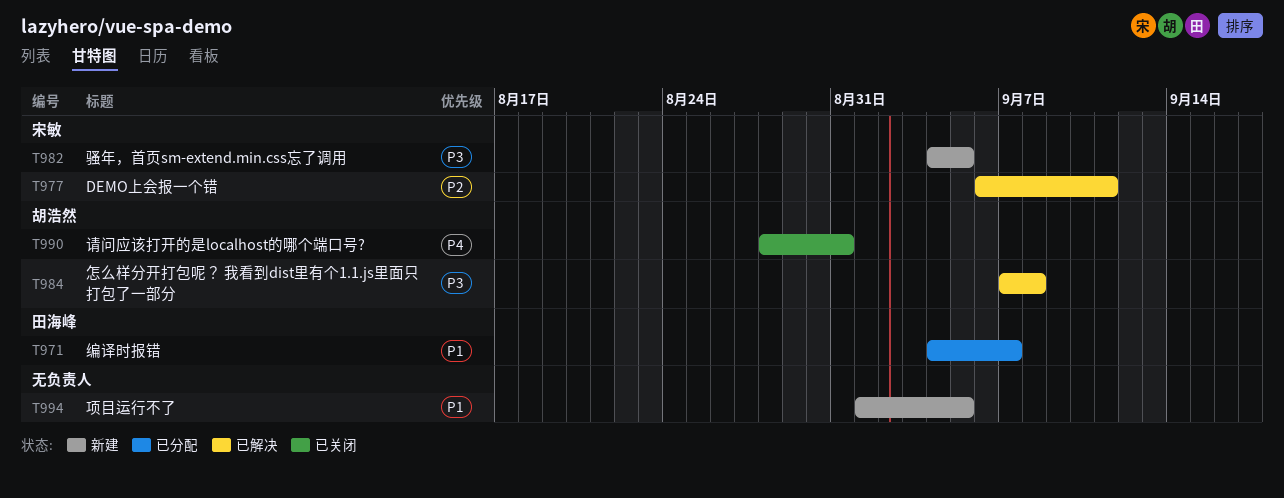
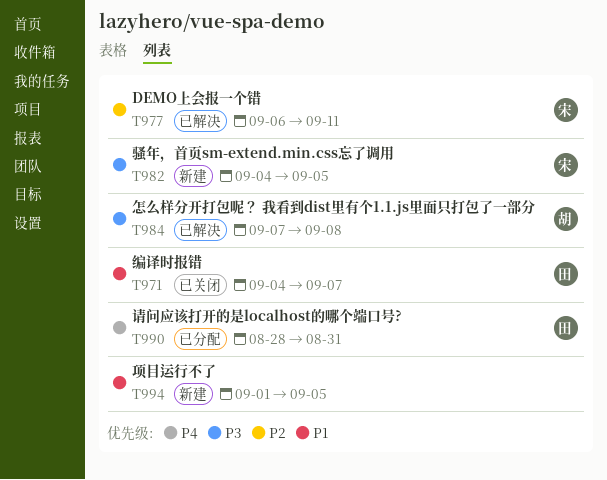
T971, status: 已分配 -> 已关闭
T990, status: 已关闭 -> 已分配
T990, owner: 胡浩然 -> 田海峰

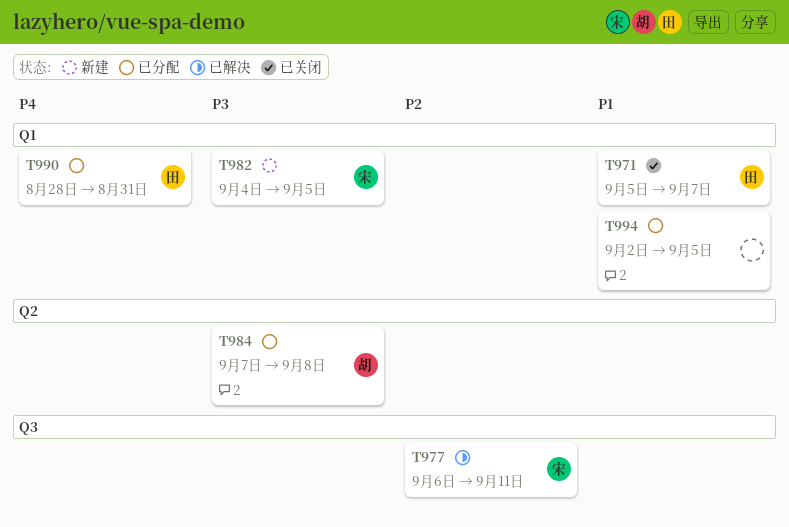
T971, start: Sep 4 -> Sep 5
T984, status: 已解决 -> 已分配
T994, status: 新建 -> 已分配
T994, start: Sep 1 -> Sep 2

